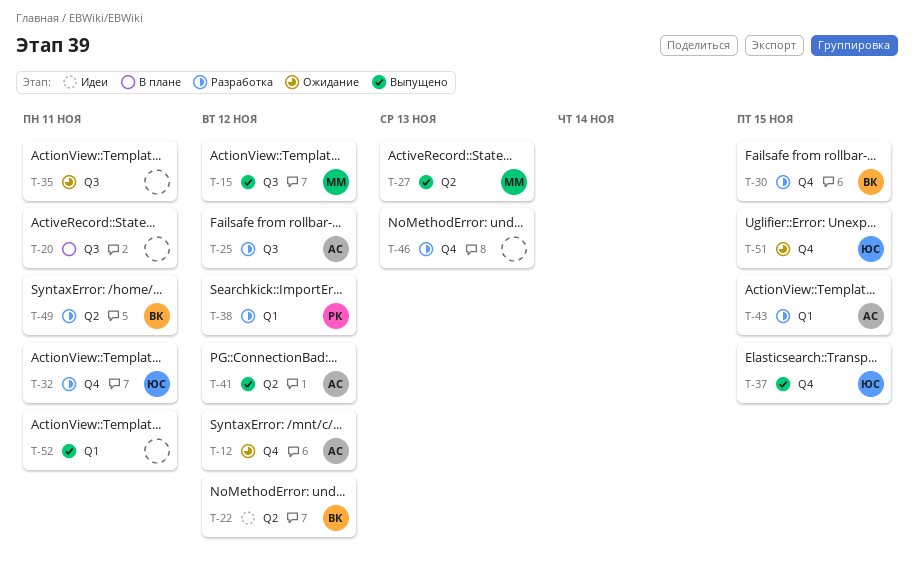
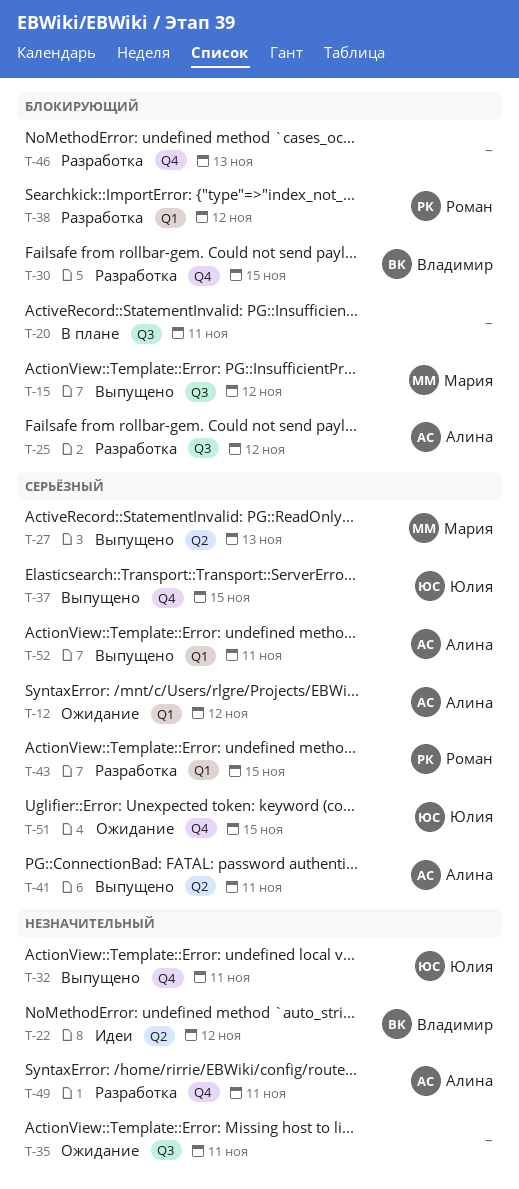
T-12, label: Q4 -> Q1
T-32, status: Разработка -> Выпущено
T-41, due: Nov 12 -> Nov 11
T-43, owner: Алина -> Роман
T-49, owner: Владимир -> Алина
T-49, label: Q2 -> Q4
T-52, owner: none -> Алина

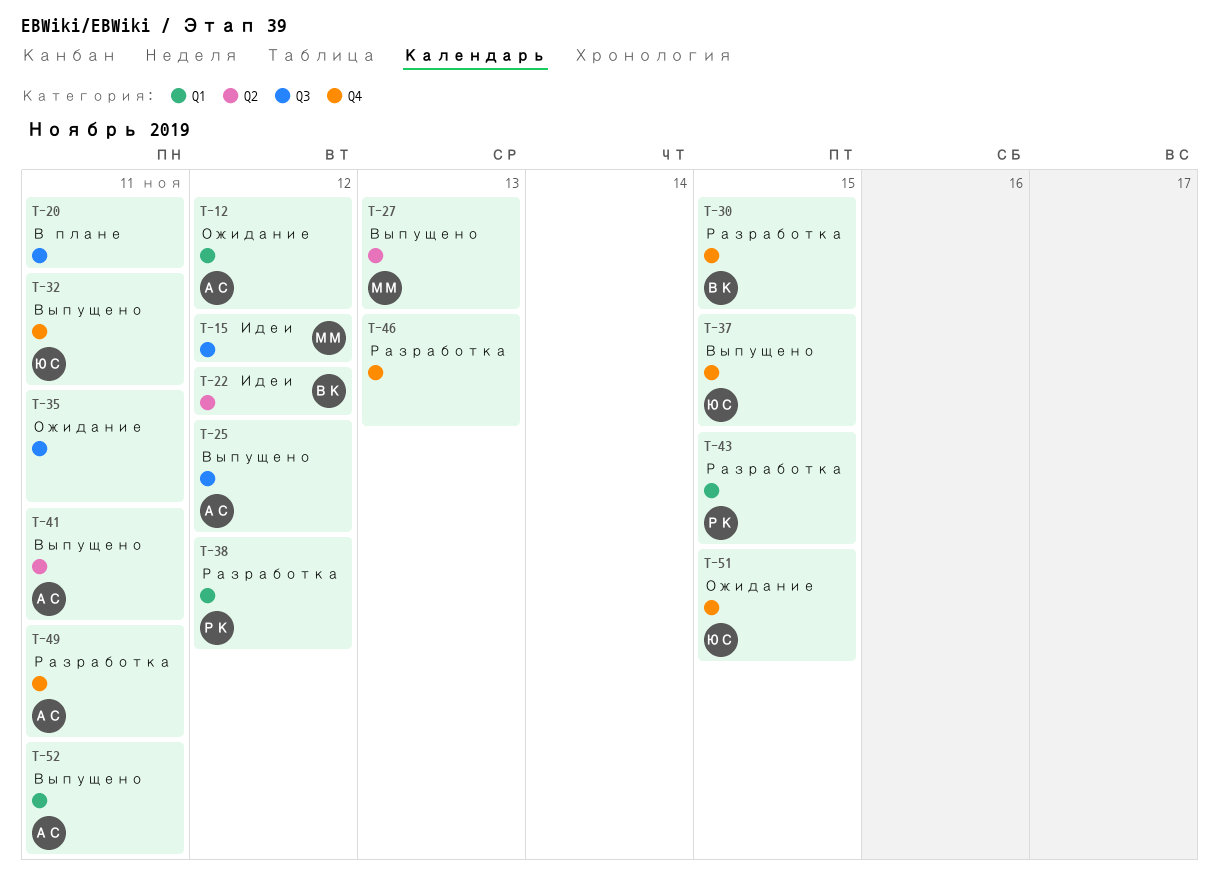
T-15, status: Выпущено -> Идеи
T-25, status: Разработка -> Выпущено

